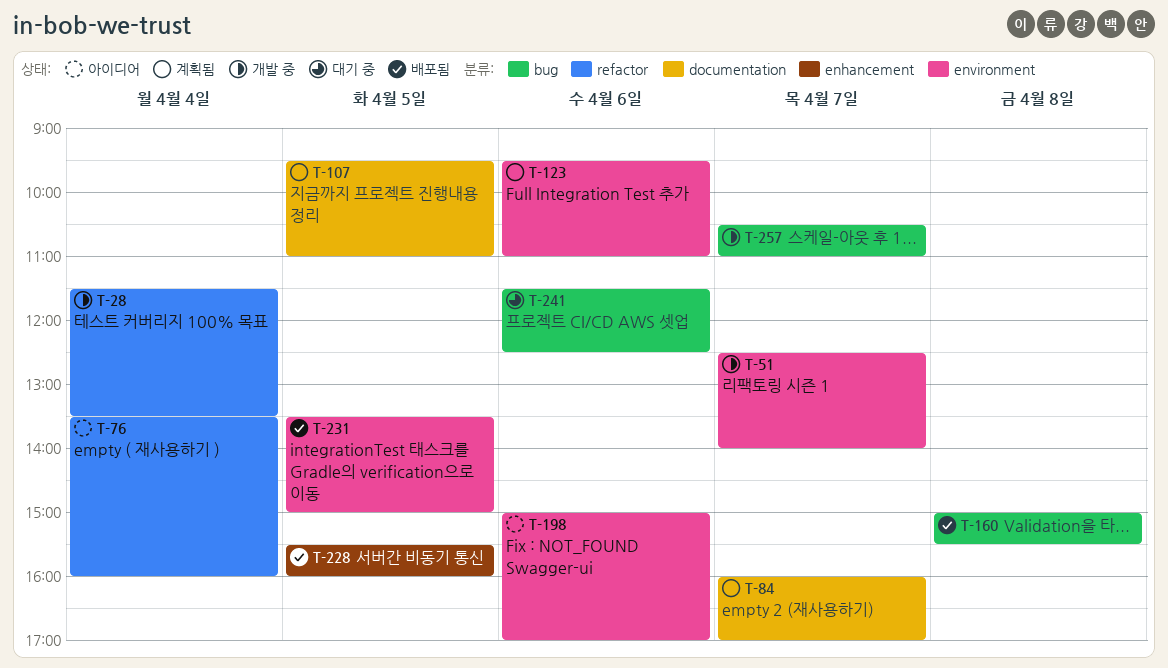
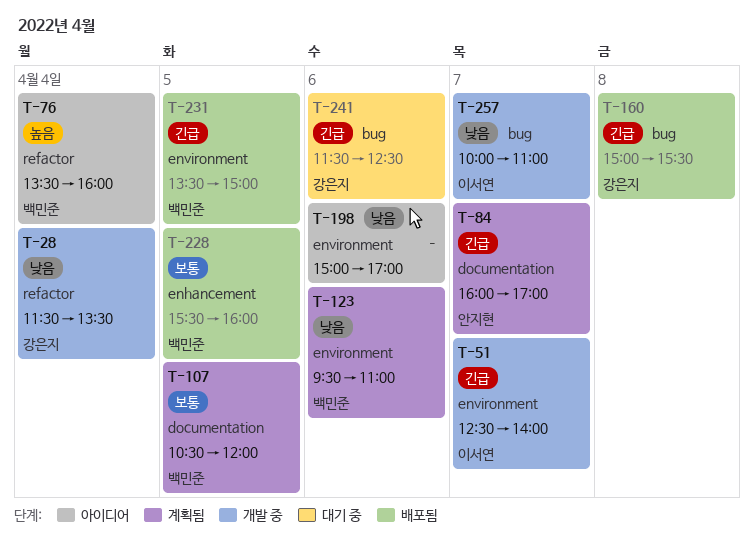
T-107, begins: 09:30 -> 10:30
T-107, ends: 11:00 -> 12:00
T-257, begins: 10:30 -> 10:00

